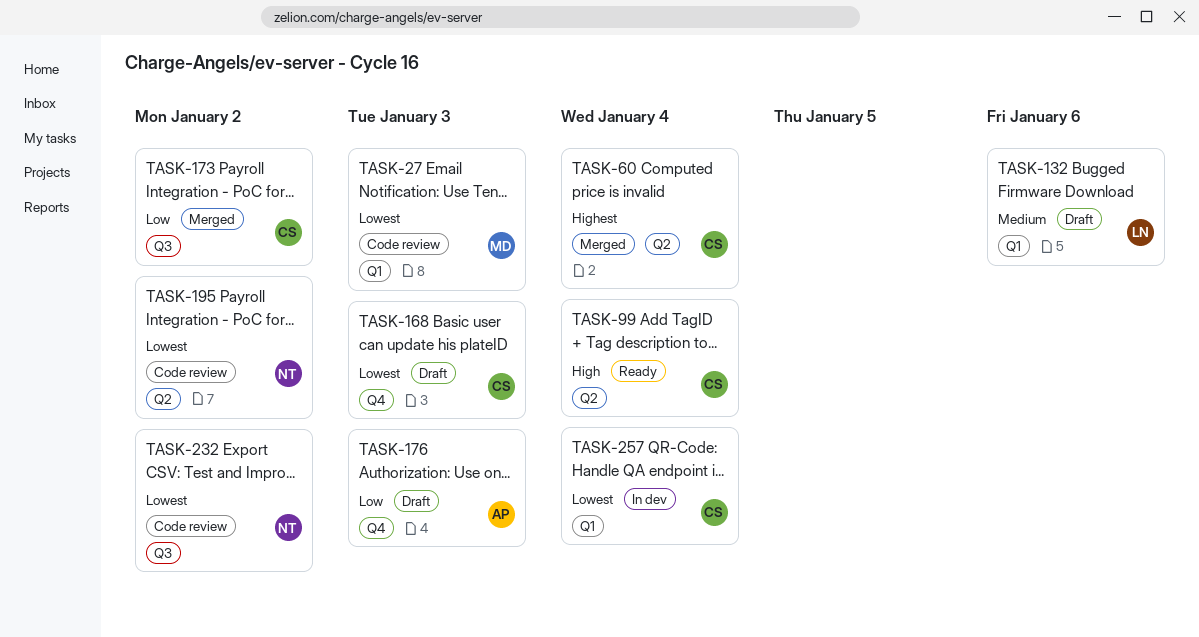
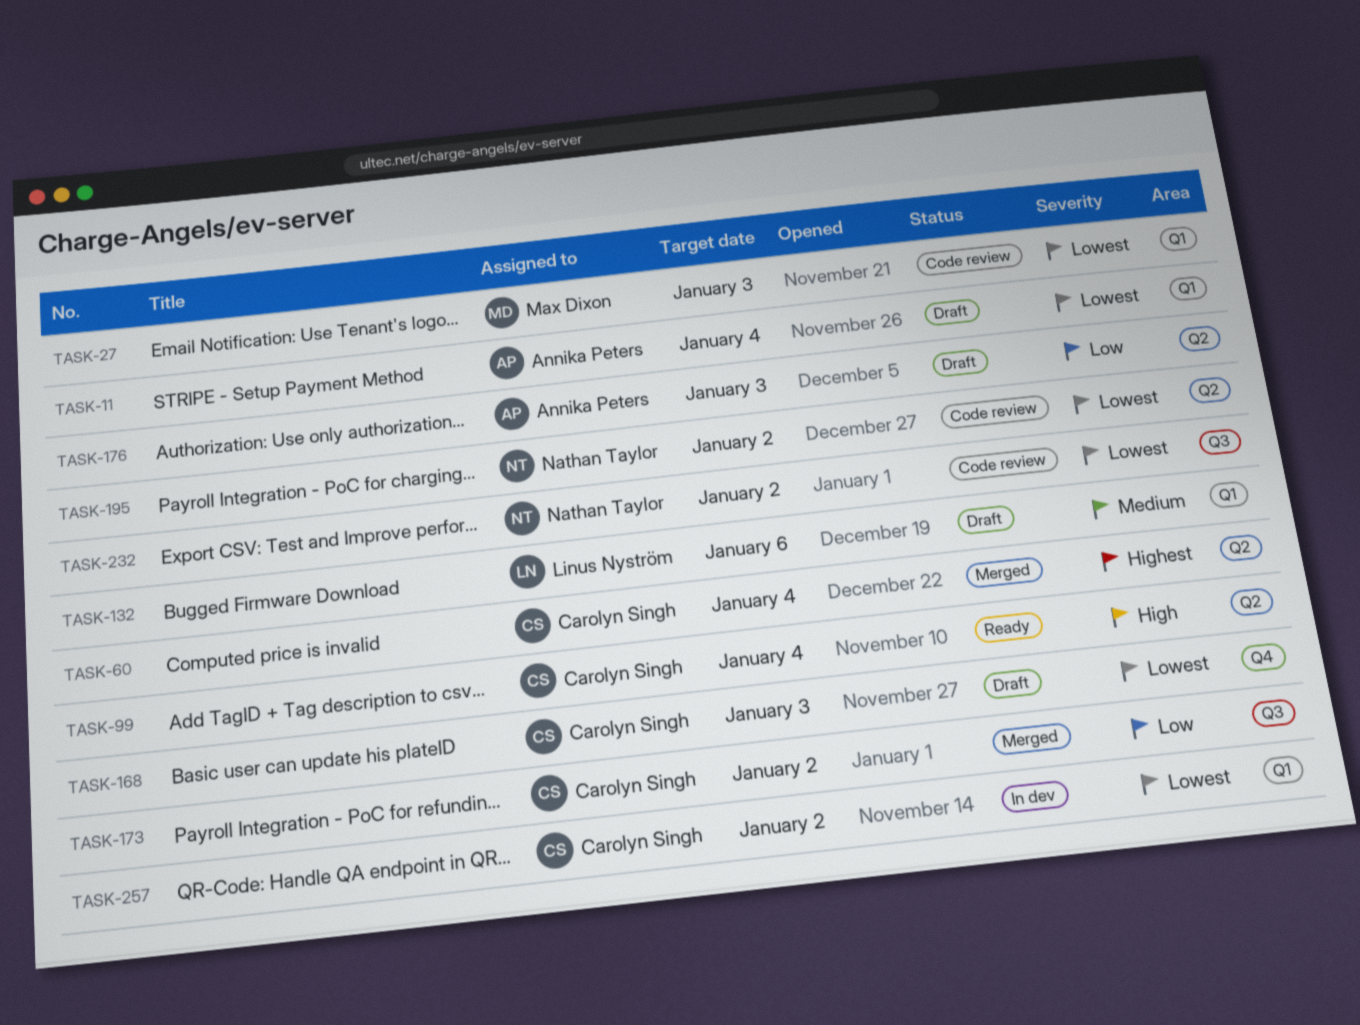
TASK-11: none -> present
TASK-176, label: Q4 -> Q2
TASK-257, due: Jan 4 -> Jan 2

